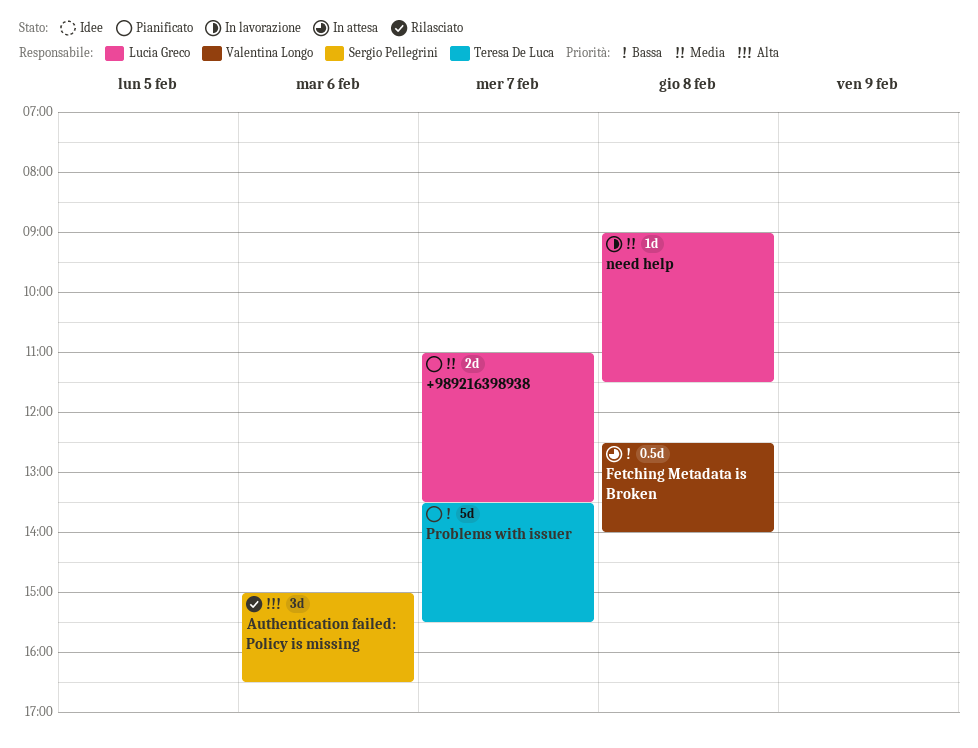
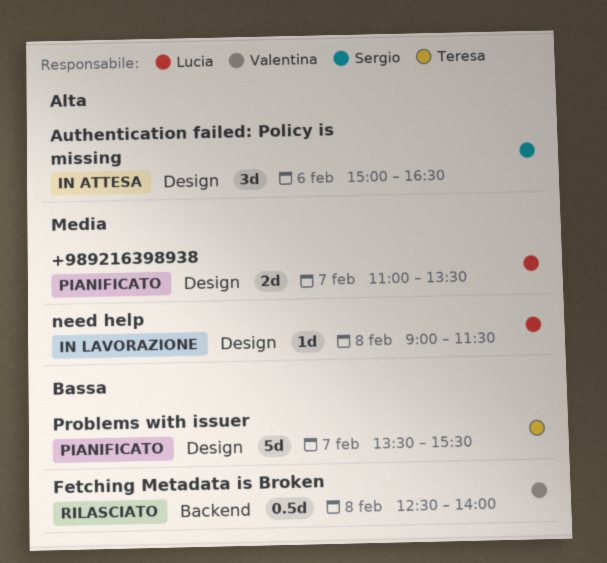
Authentication failed: Policy is missing, status: Rilasciato -> In attesa
Fetching Metadata is Broken, status: In attesa -> Rilasciato

